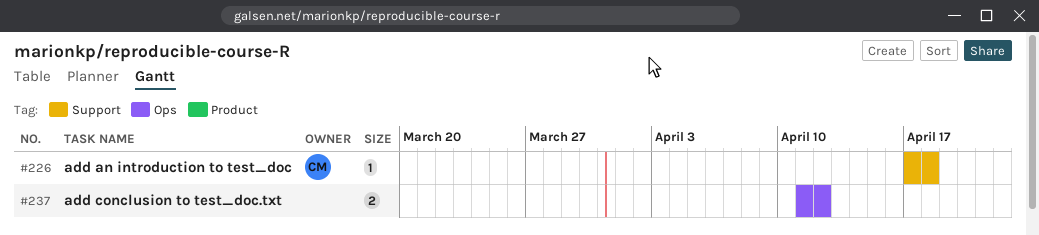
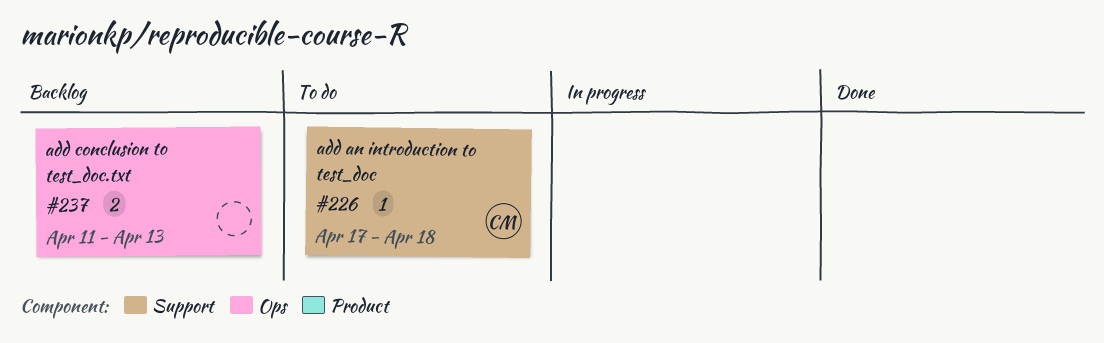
#237, due: Apr 12 -> Apr 13

